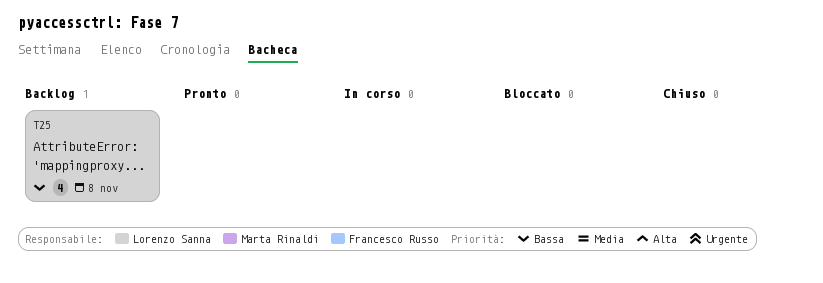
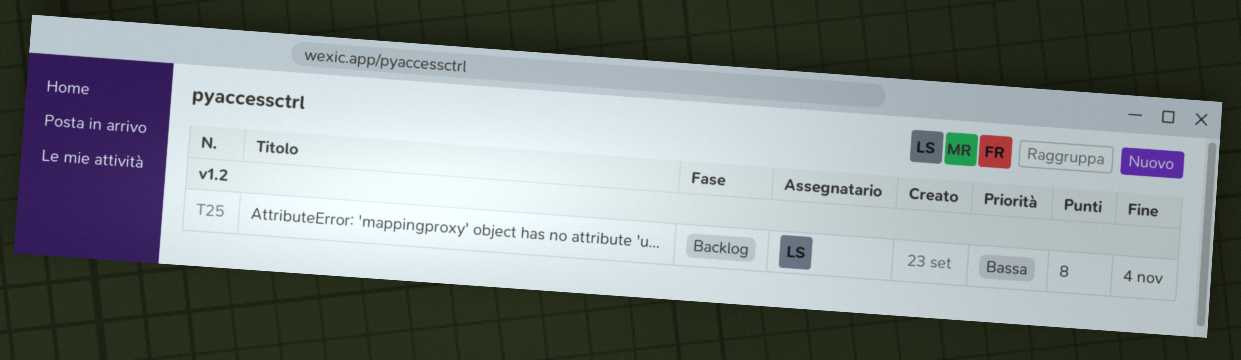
T25, estimate: 4 -> 8
T25, due: Nov 8 -> Nov 4

